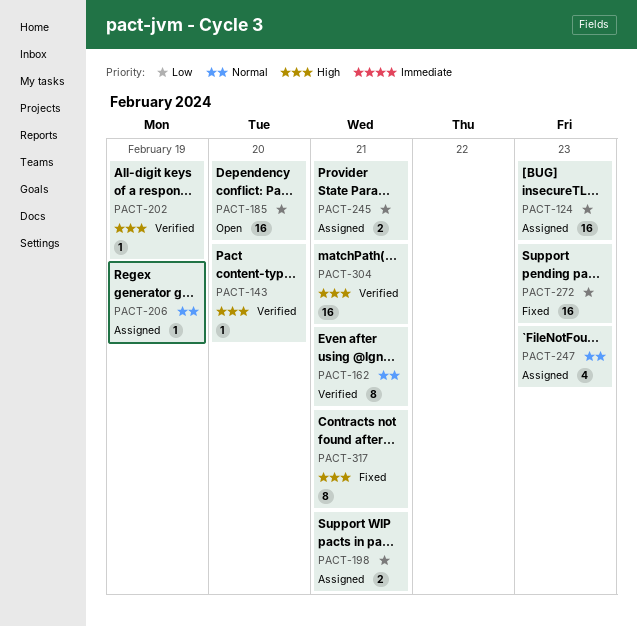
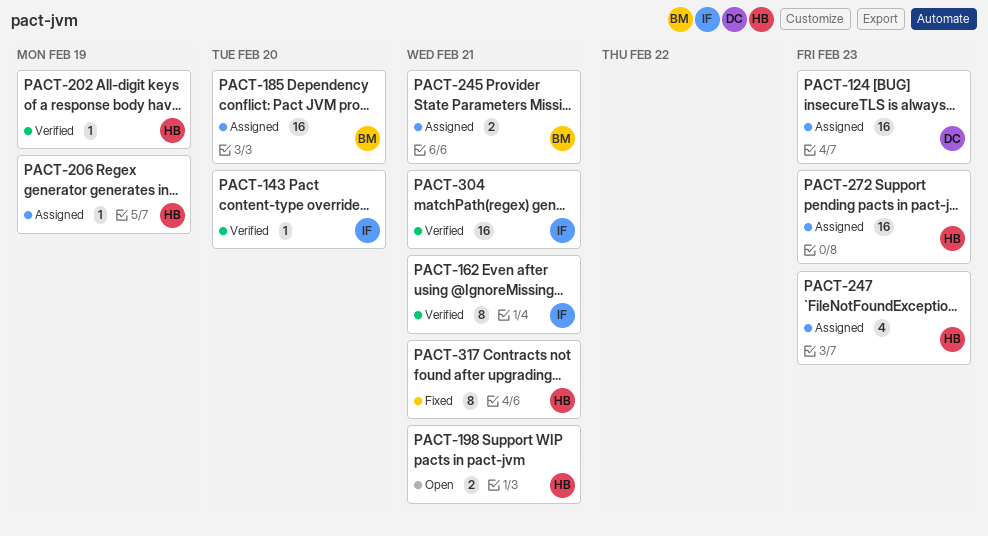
PACT-185, status: Open -> Assigned
PACT-198, status: Assigned -> Open
PACT-272, status: Fixed -> Assigned

